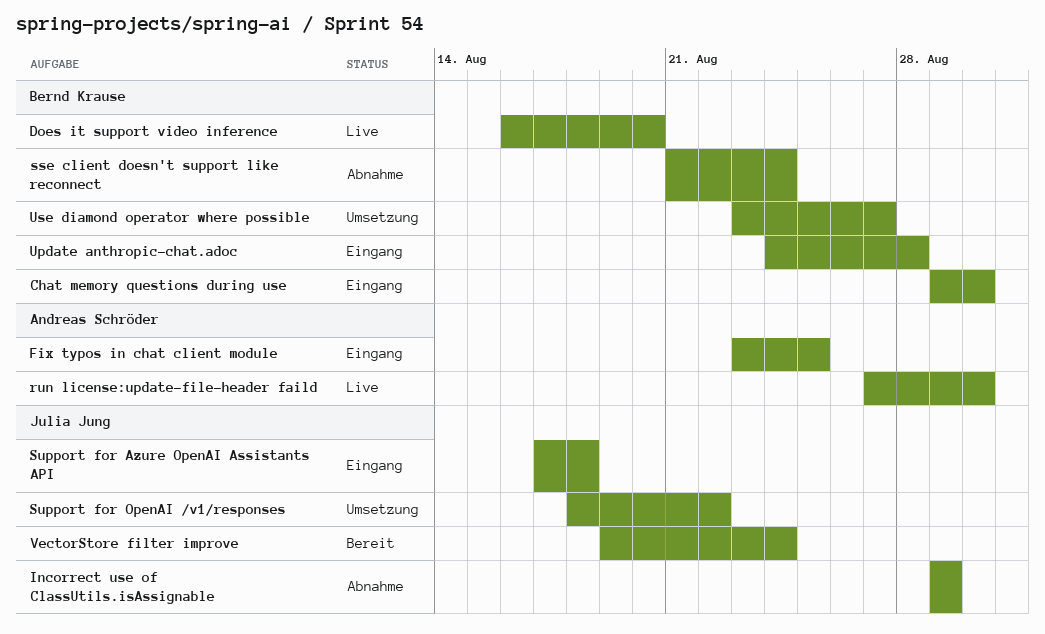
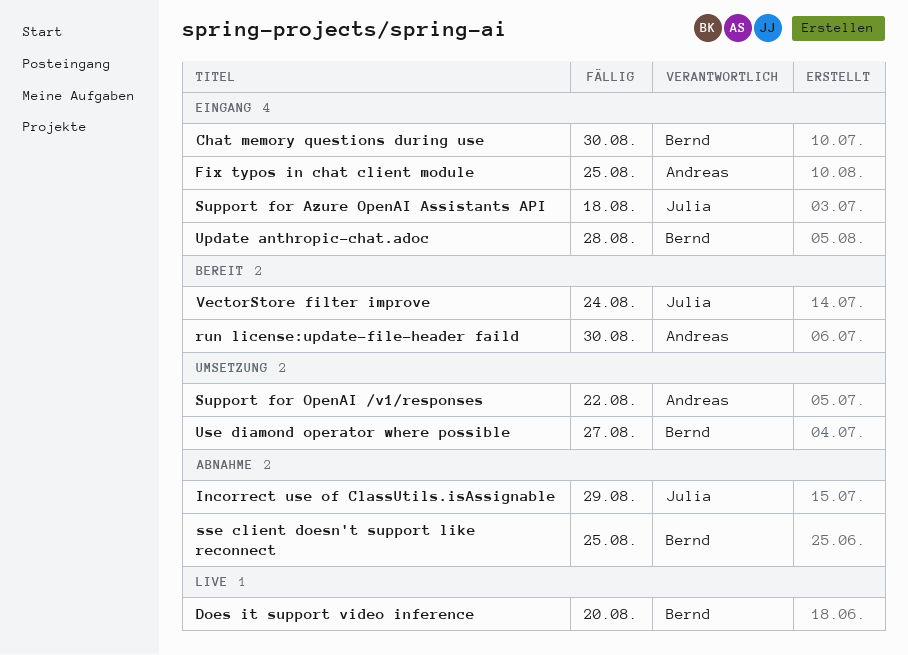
run license:update-file-header faild, status: Live -> Bereit
sse client doesn't support like reconnect, due: Aug 24 -> Aug 25
Support for OpenAI /v1/responses, owner: Julia Jung -> Andreas Schröder

